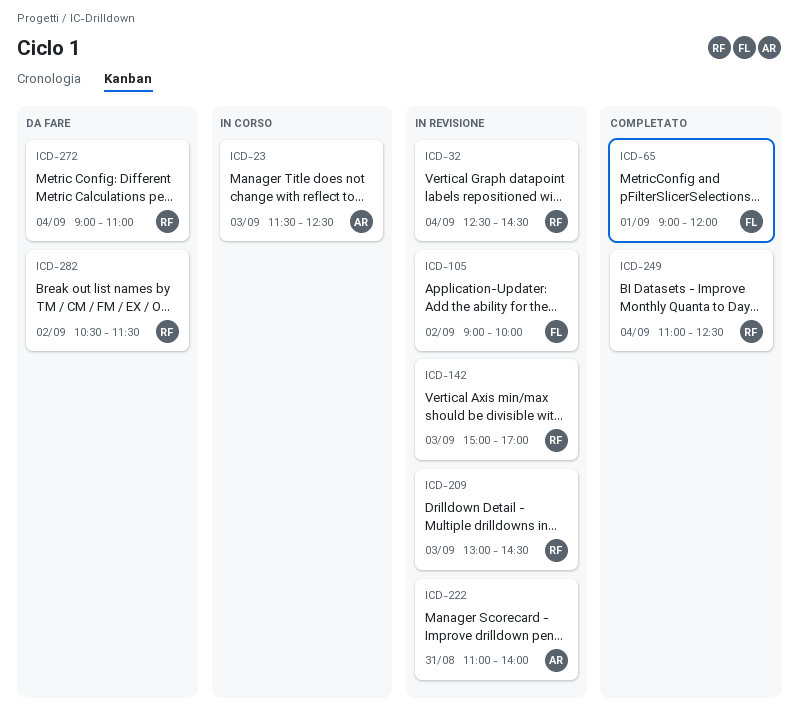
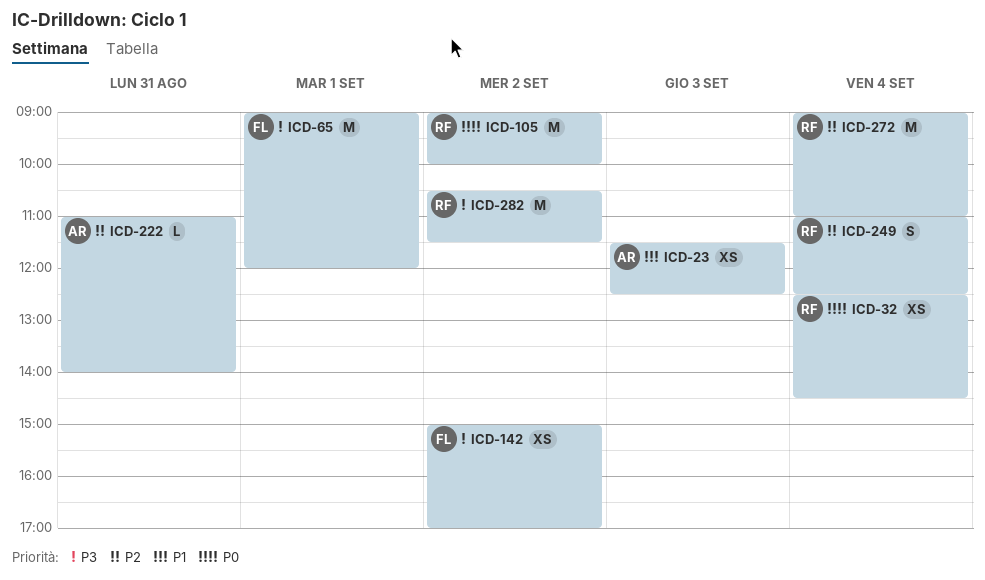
ICD-105, owner: FL -> RF
ICD-142, owner: RF -> FL
ICD-142, day: Sep 3 -> Sep 2
ICD-209: present -> none

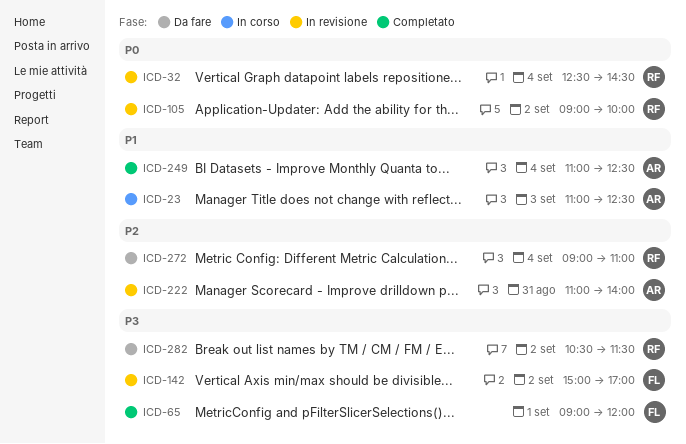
ICD-23, begins: 11:30 -> 11:00
ICD-249, owner: RF -> AR
ICD-249, priority: P2 -> P1

